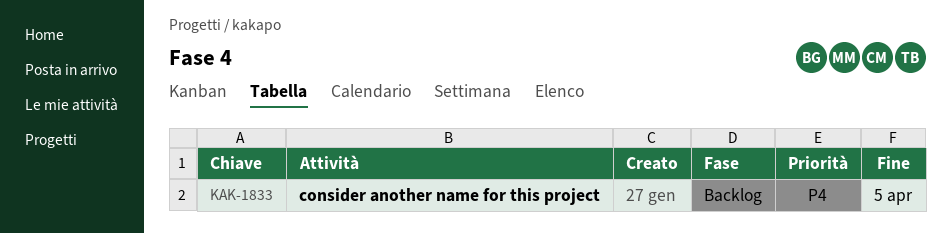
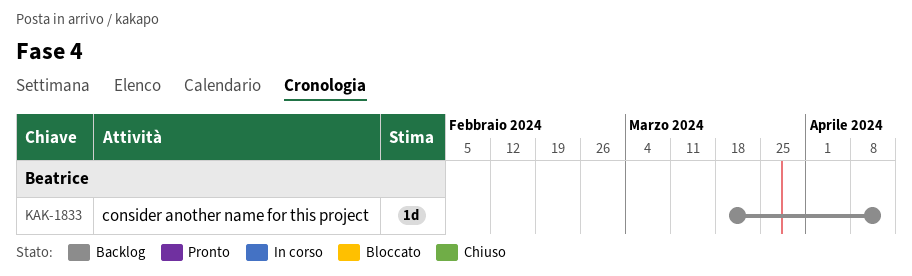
KAK-1833, due: Apr 5 -> Apr 12

